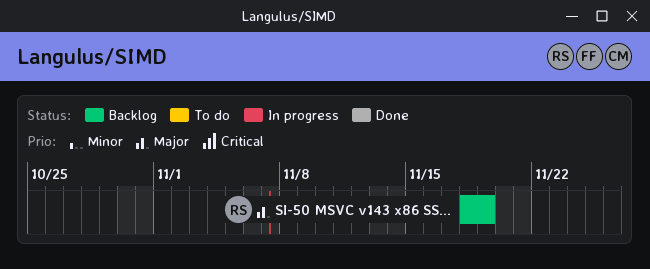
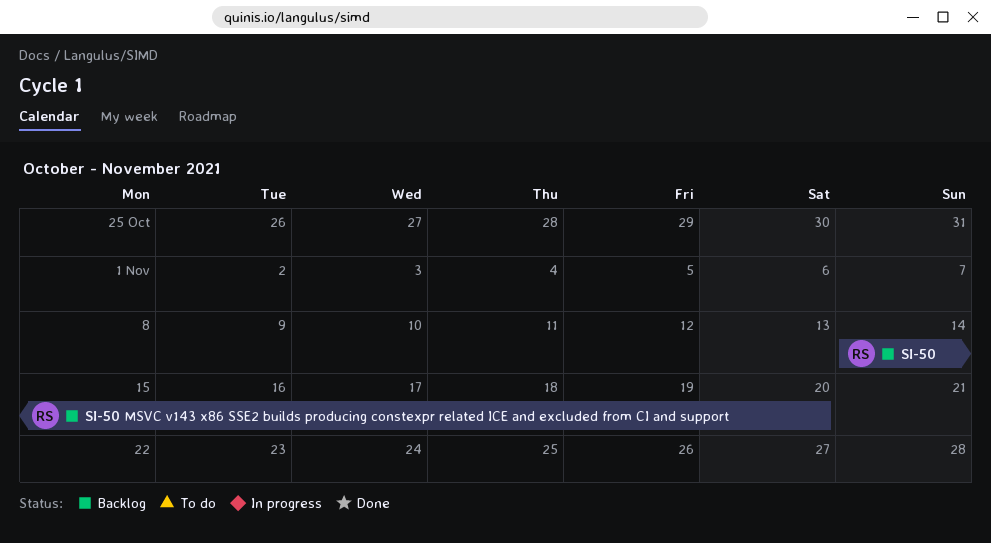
SI-50, start: Nov 18 -> Nov 14
SI-50, due: Nov 19 -> Nov 20

